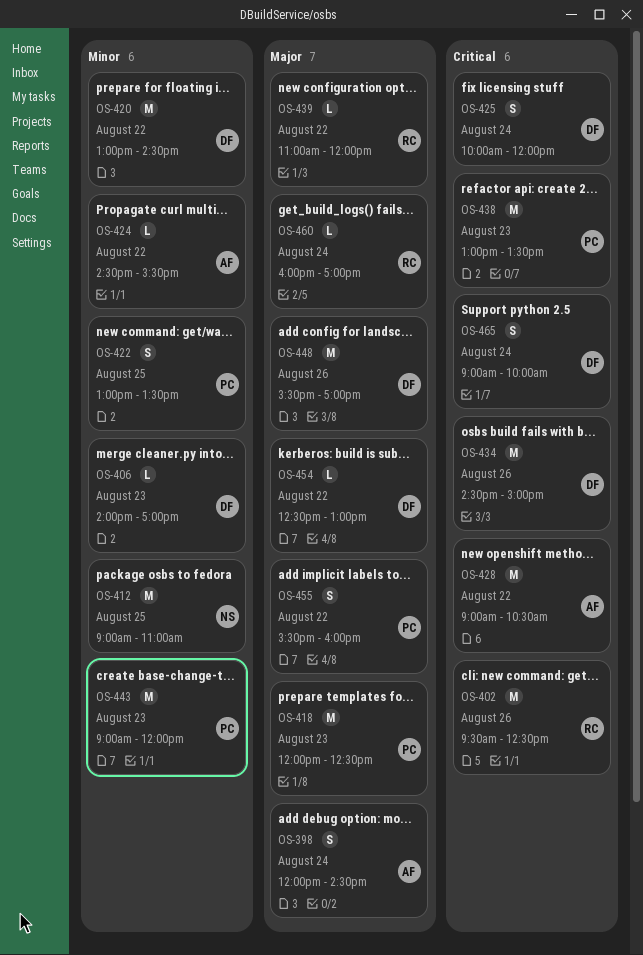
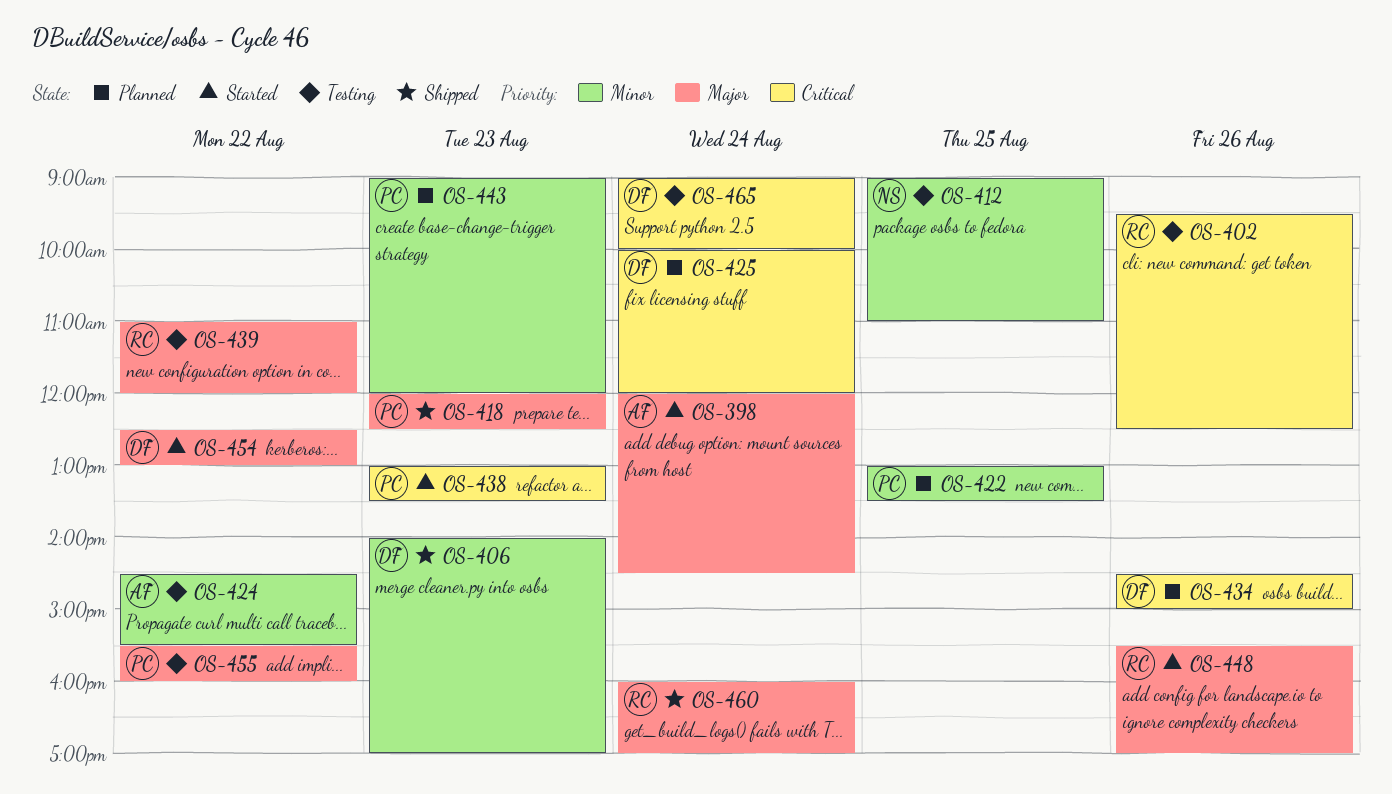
OS-420: present -> none
OS-428: present -> none
OS-448, owner: DF -> RC

